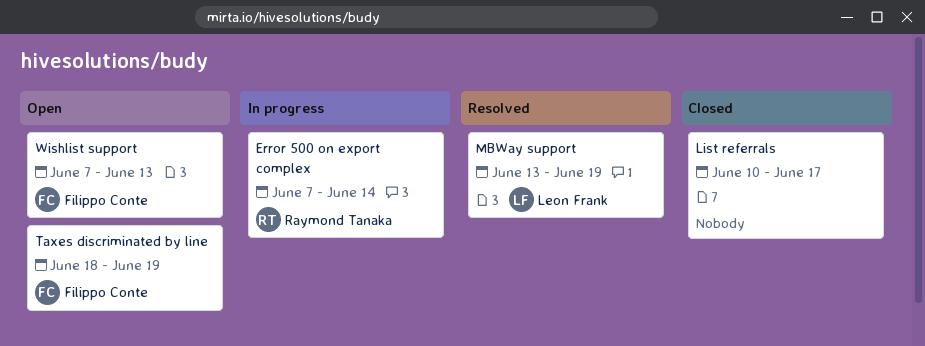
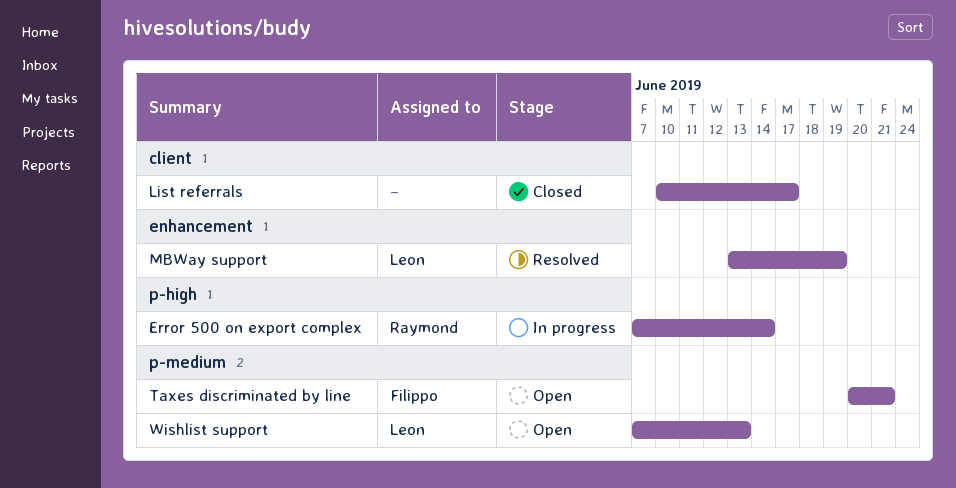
Taxes discriminated by line, start: Jun 18 -> Jun 20
Taxes discriminated by line, due: Jun 19 -> Jun 21
Wishlist support, owner: Filippo Conte -> Leon Frank

